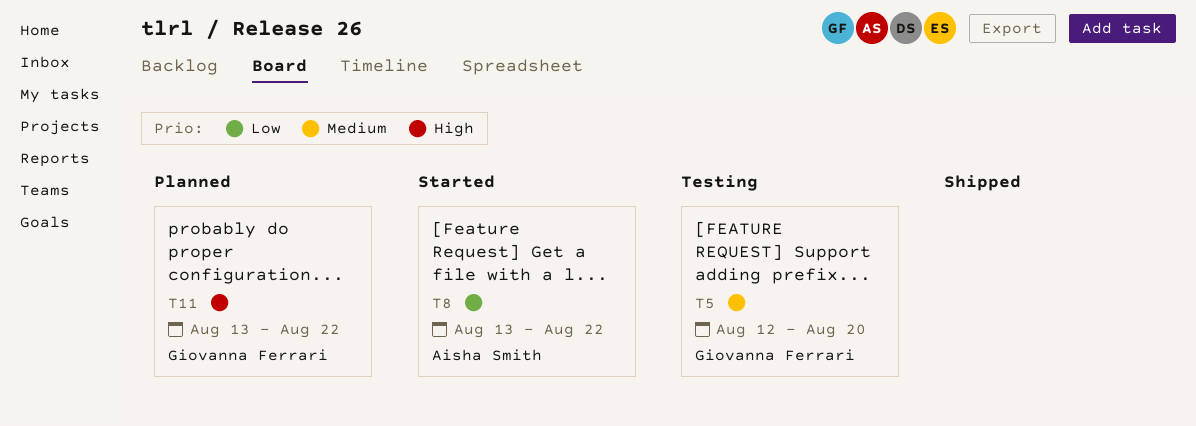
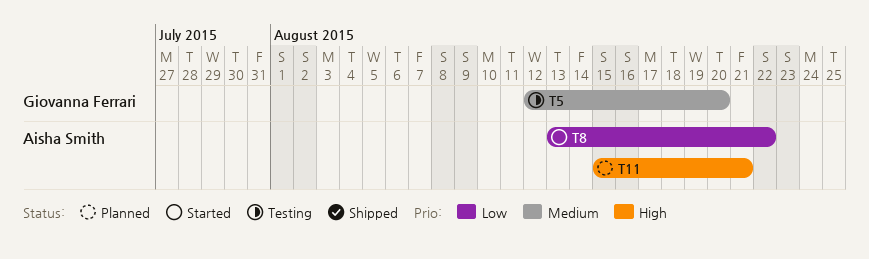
T11, owner: Giovanna Ferrari -> Aisha Smith
T11, start: Aug 13 -> Aug 15
T11, due: Aug 22 -> Aug 21

